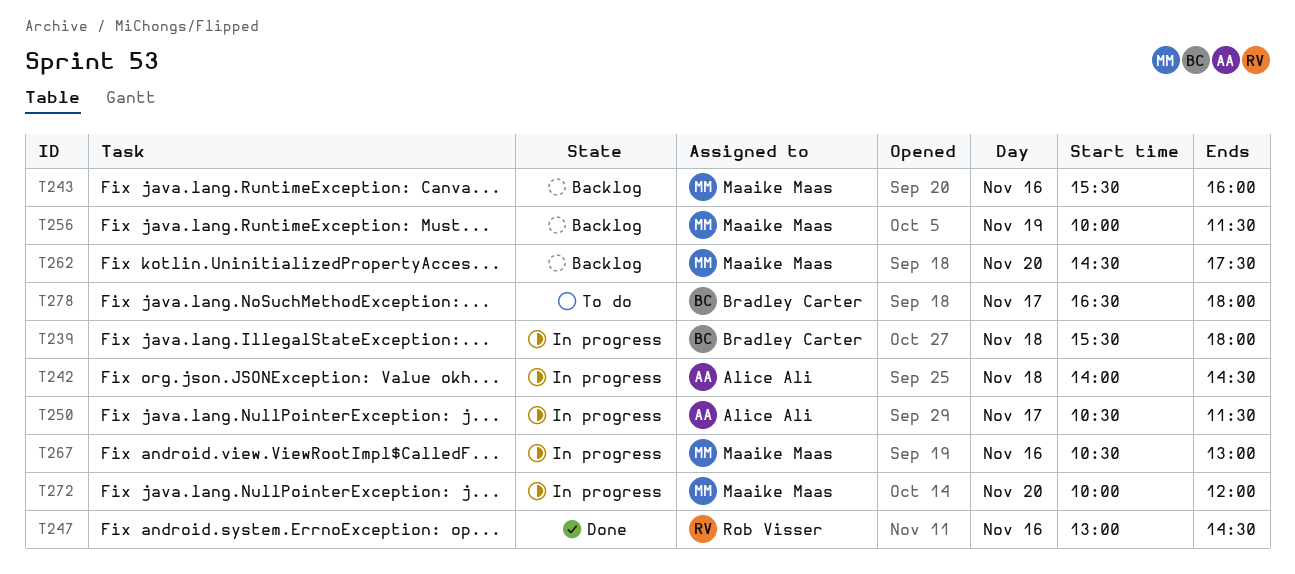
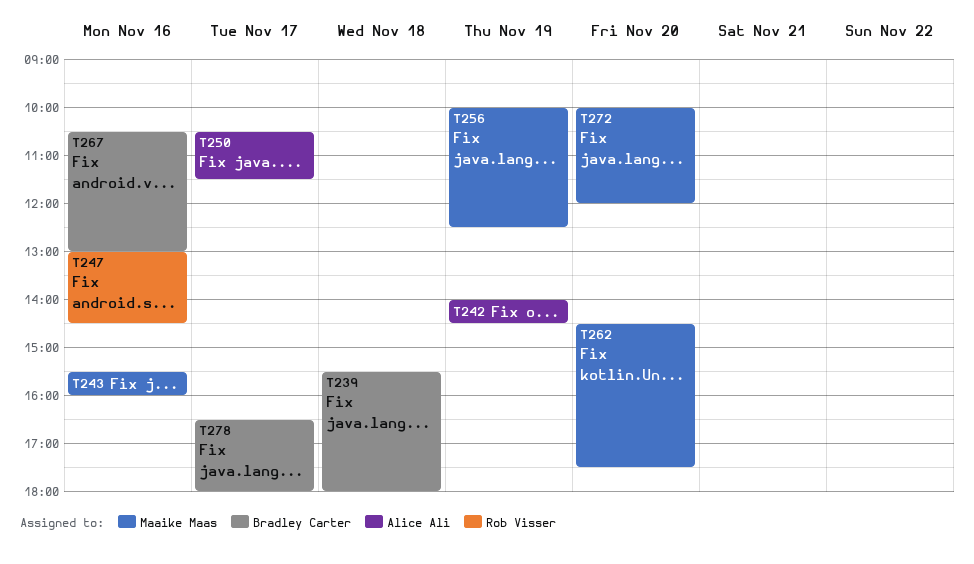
T242, day: Nov 18 -> Nov 19
T256, ends: 11:30 -> 12:30
T267, owner: Maaike Maas -> Bradley Carter

